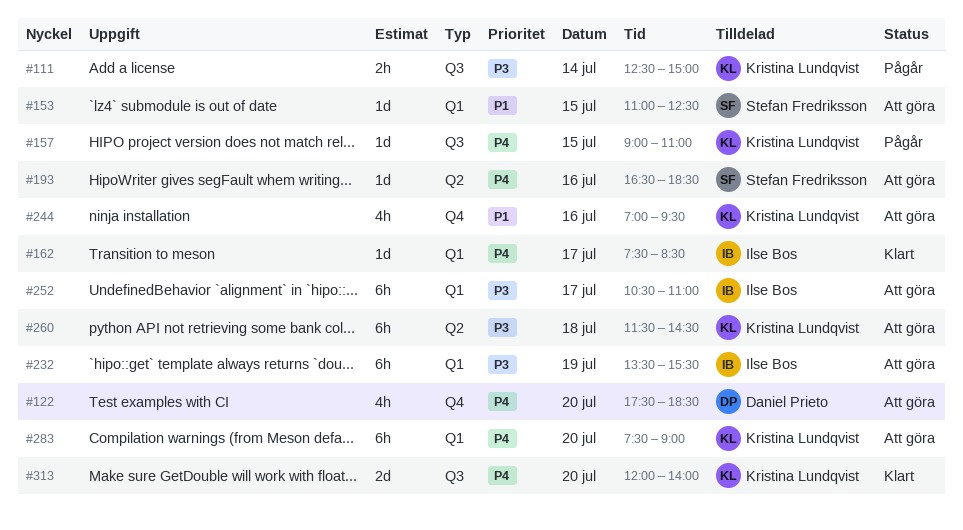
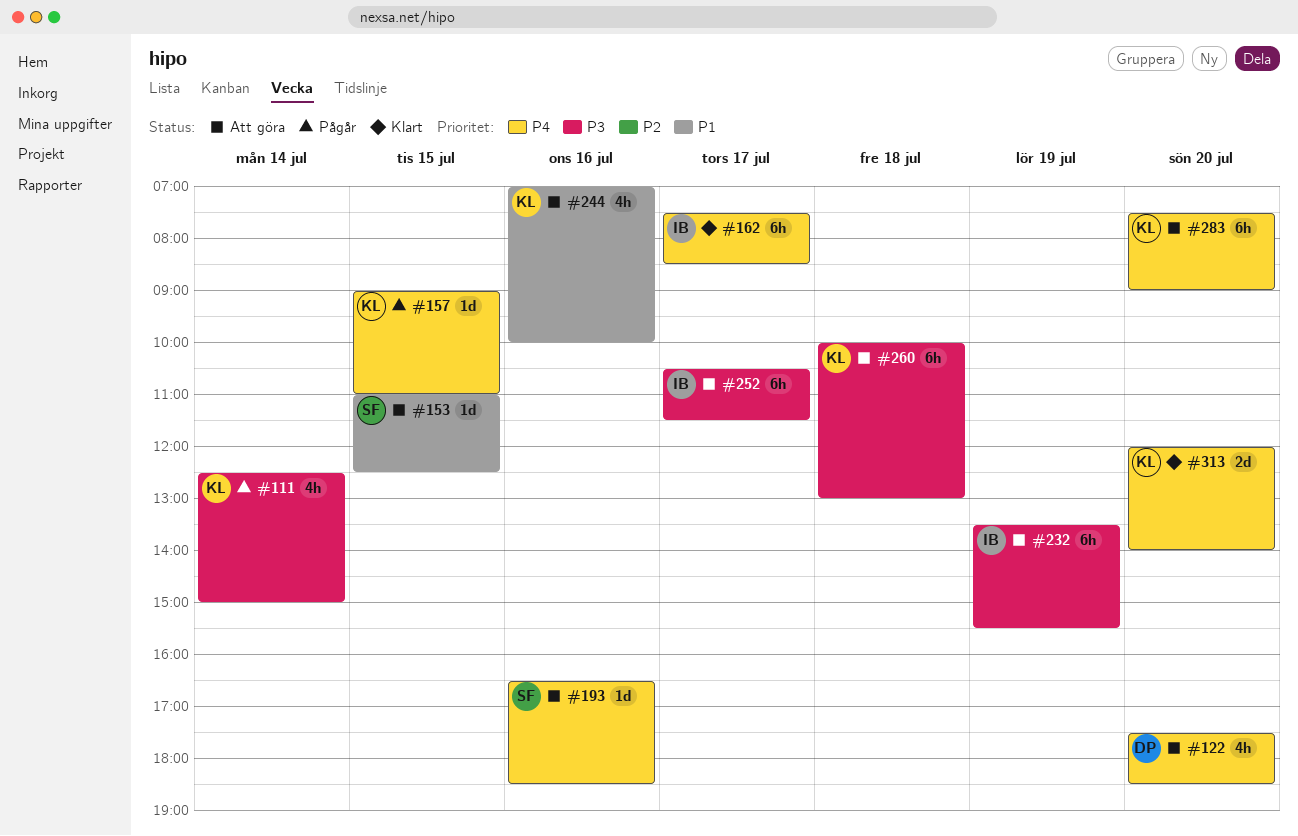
#111, estimate: 2h -> 4h
#162, estimate: 1d -> 6h
#244, ends: 09:30 -> 10:00
#252, ends: 11:00 -> 11:30
#260, begins: 11:30 -> 10:00
#260, ends: 14:30 -> 13:00

